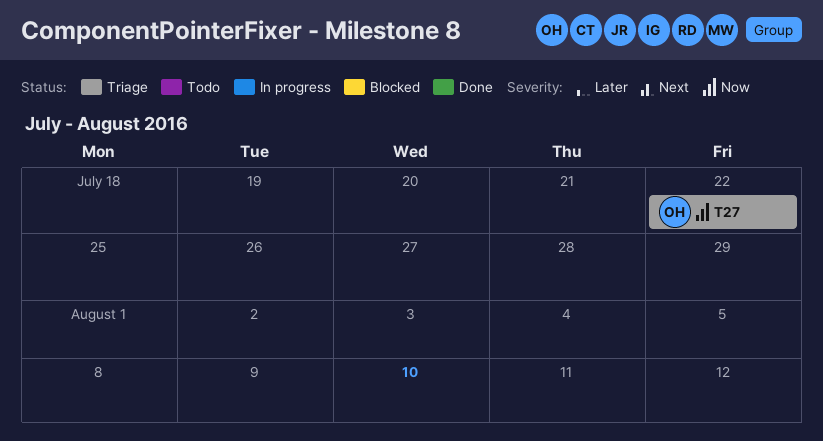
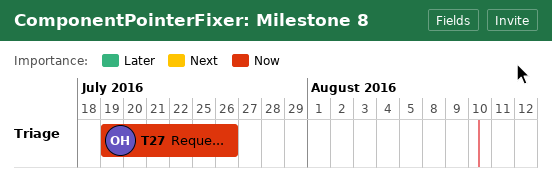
T27, start: Jul 22 -> Jul 19
T27, due: Jul 22 -> Jul 26

